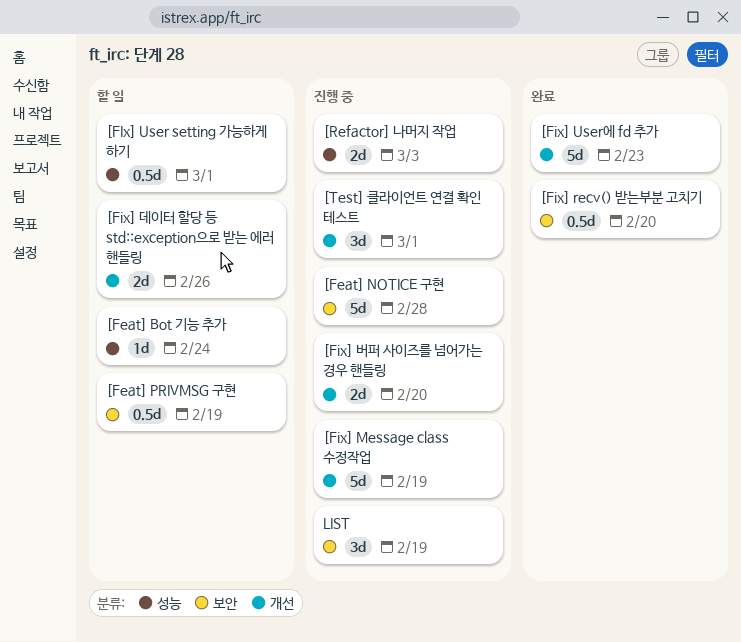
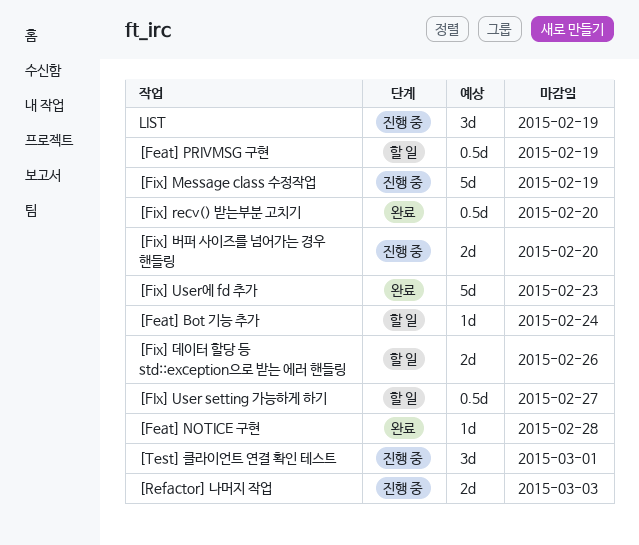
[Feat] NOTICE 구현, status: 진행 중 -> 완료
[Feat] NOTICE 구현, estimate: 5d -> 1d
[FIx] User setting 가능하게 하기, due: Mar 1 -> Feb 27

